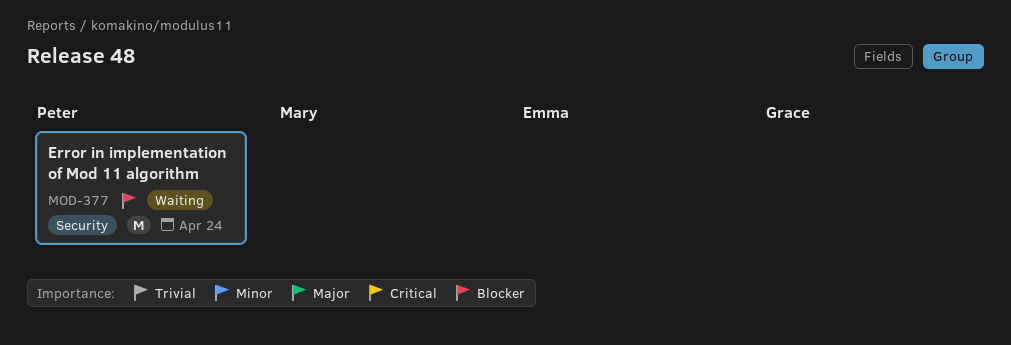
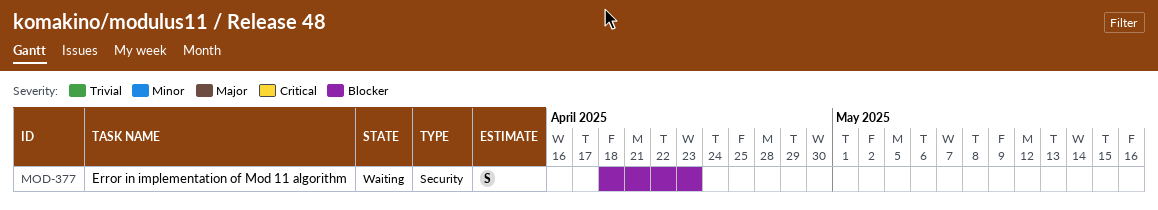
MOD-377, estimate: M -> S
MOD-377, due: Apr 24 -> Apr 23

